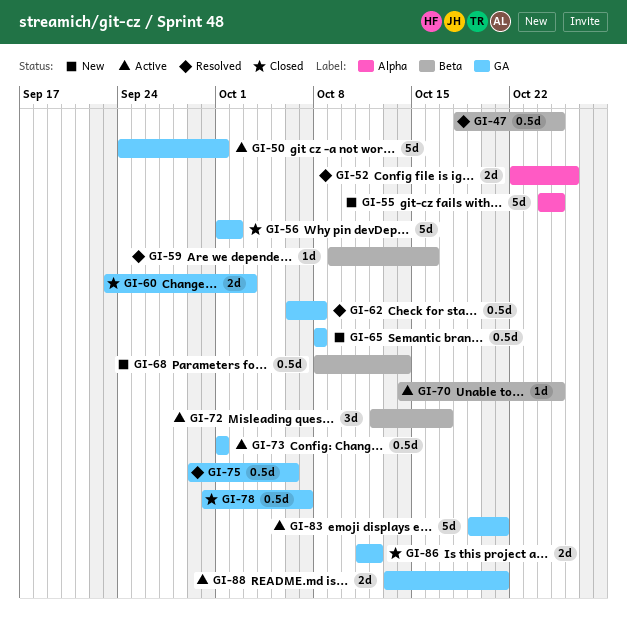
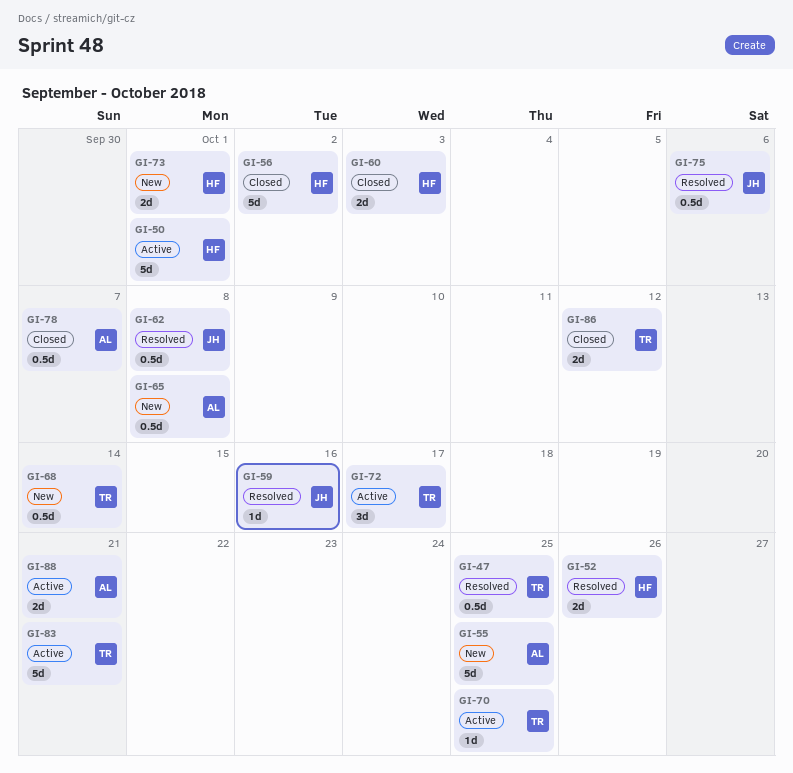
GI-73, status: Active -> New
GI-73, estimate: 0.5d -> 2d

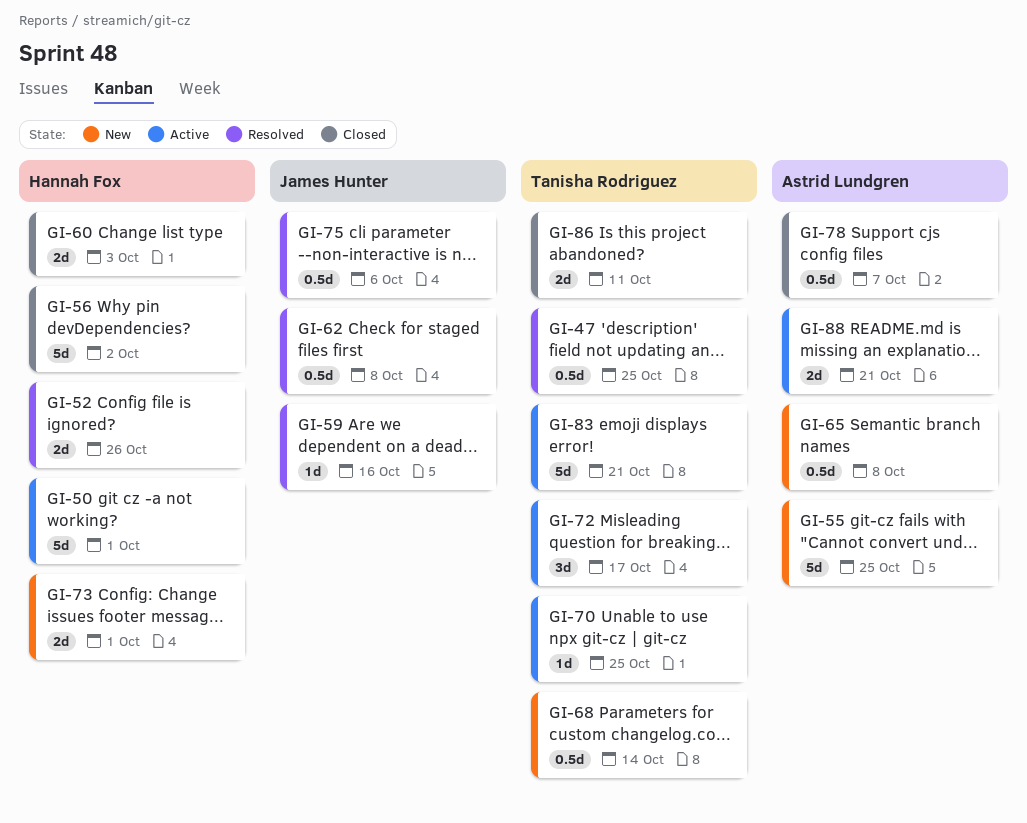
GI-86, due: Oct 12 -> Oct 11

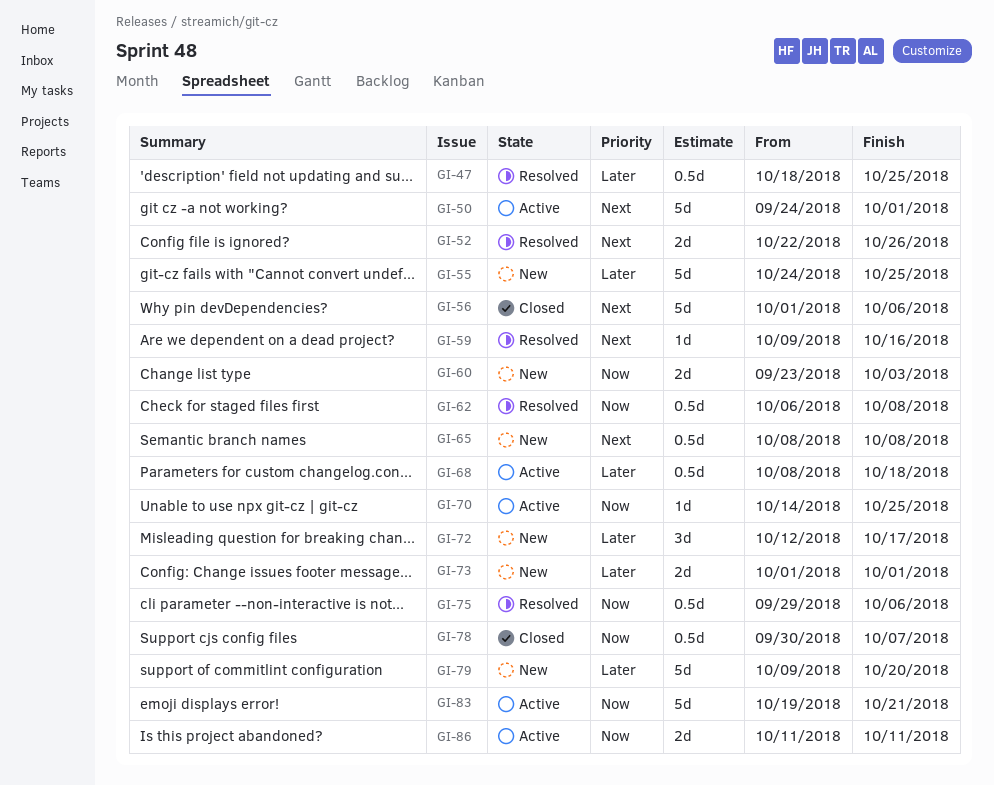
GI-56, due: Oct 2 -> Oct 6
GI-60, status: Closed -> New
GI-68, status: New -> Active
GI-68, due: Oct 14 -> Oct 18
GI-72, status: Active -> New
GI-79: none -> present
GI-86, status: Closed -> Active
GI-88: present -> none

